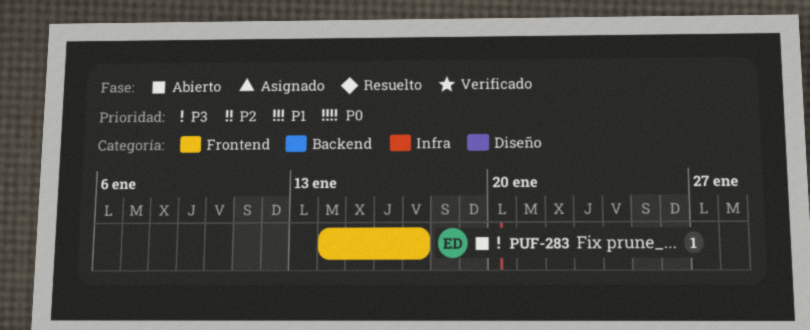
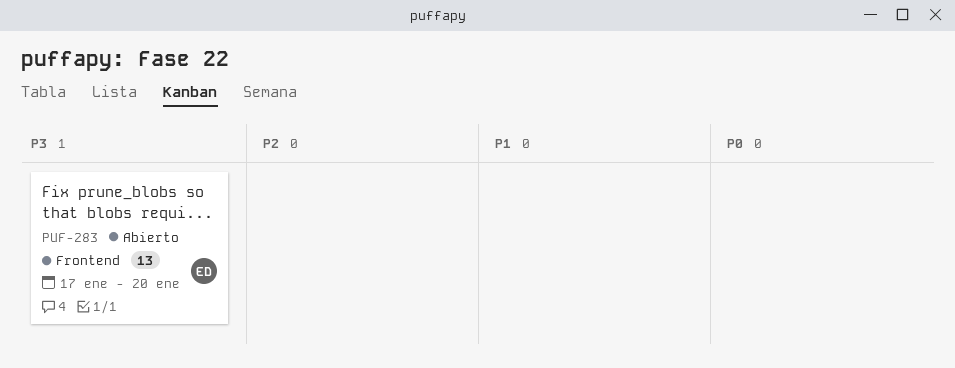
PUF-283, estimate: 1 -> 13
PUF-283, start: Jan 14 -> Jan 17
PUF-283, due: Jan 17 -> Jan 20

